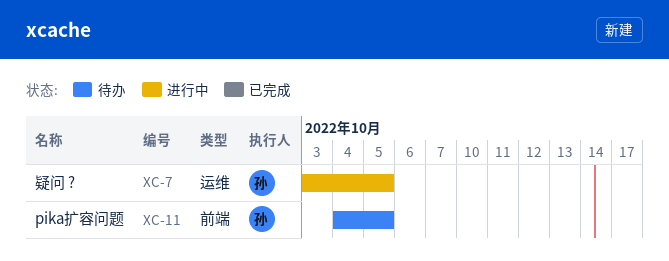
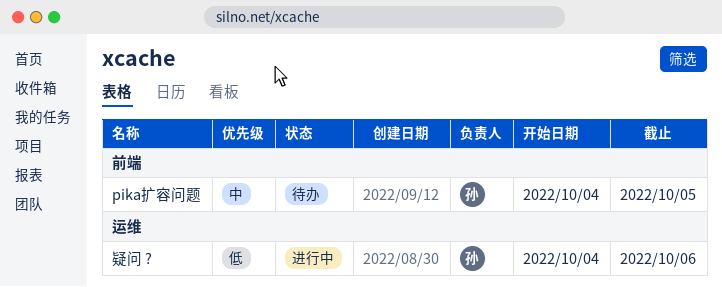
疑问 ?, start: Oct 3 -> Oct 4
疑问 ?, due: Oct 5 -> Oct 6

